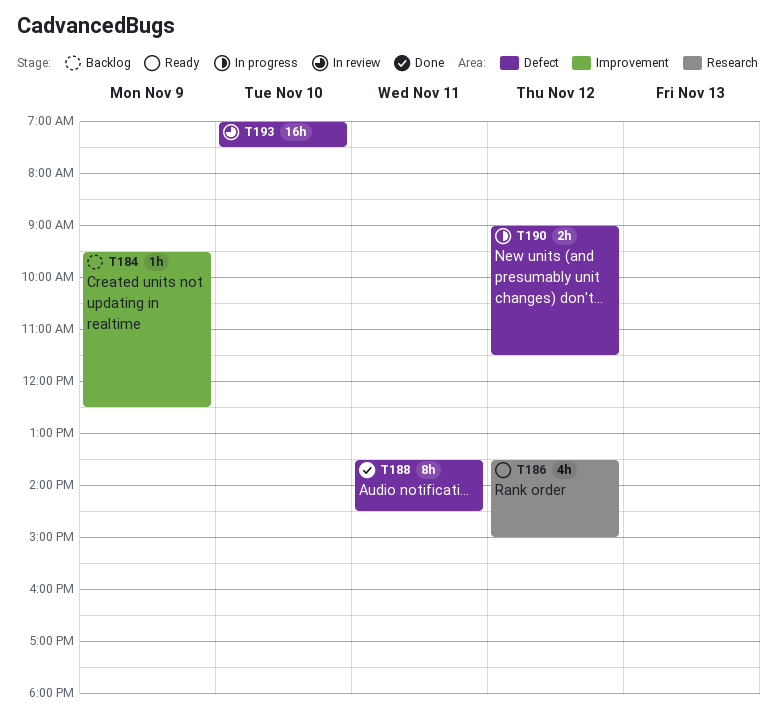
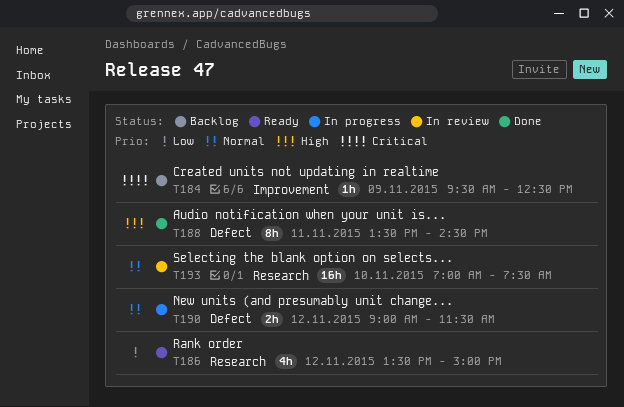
T193, label: Defect -> Research

